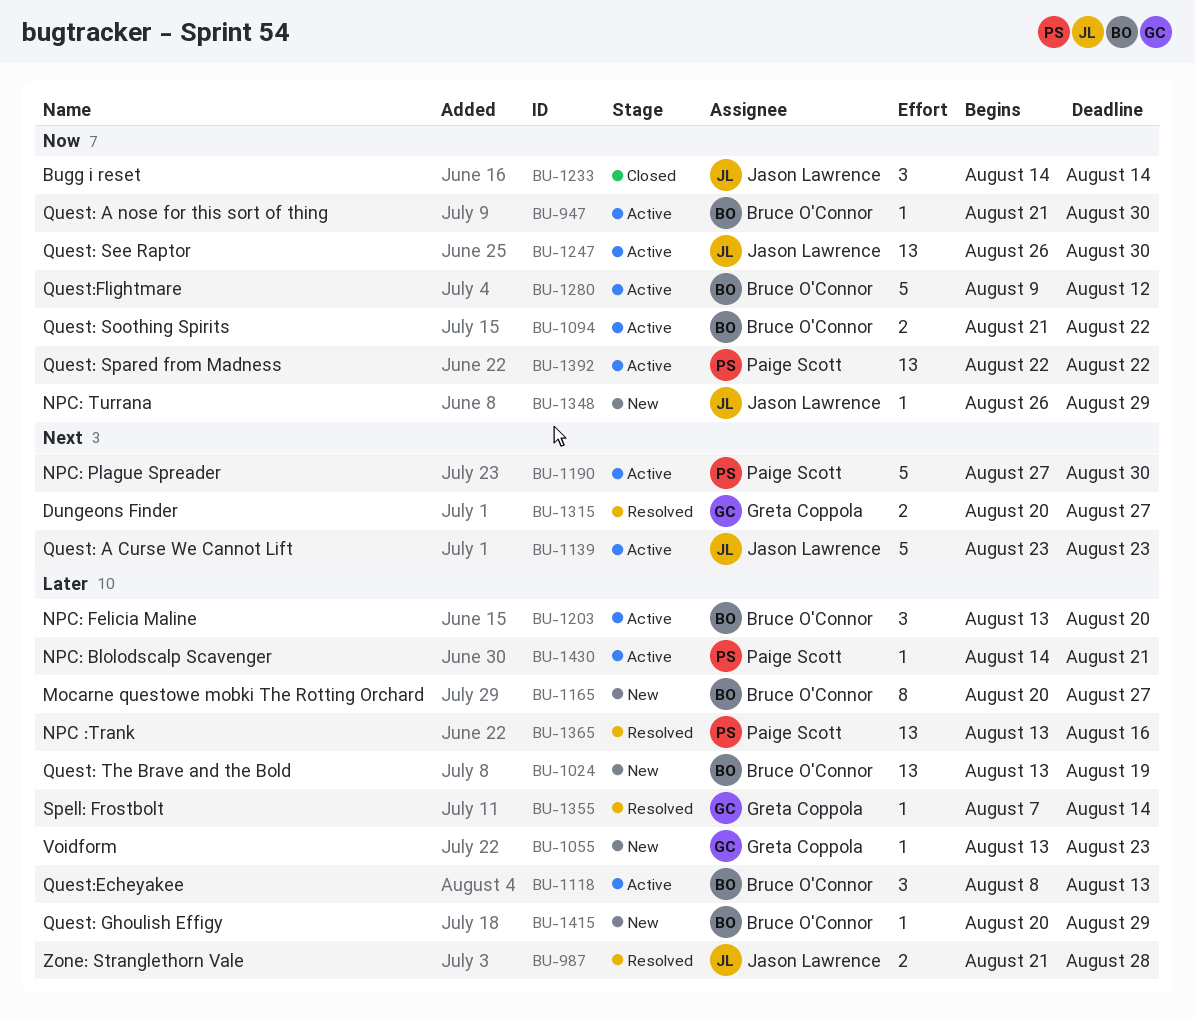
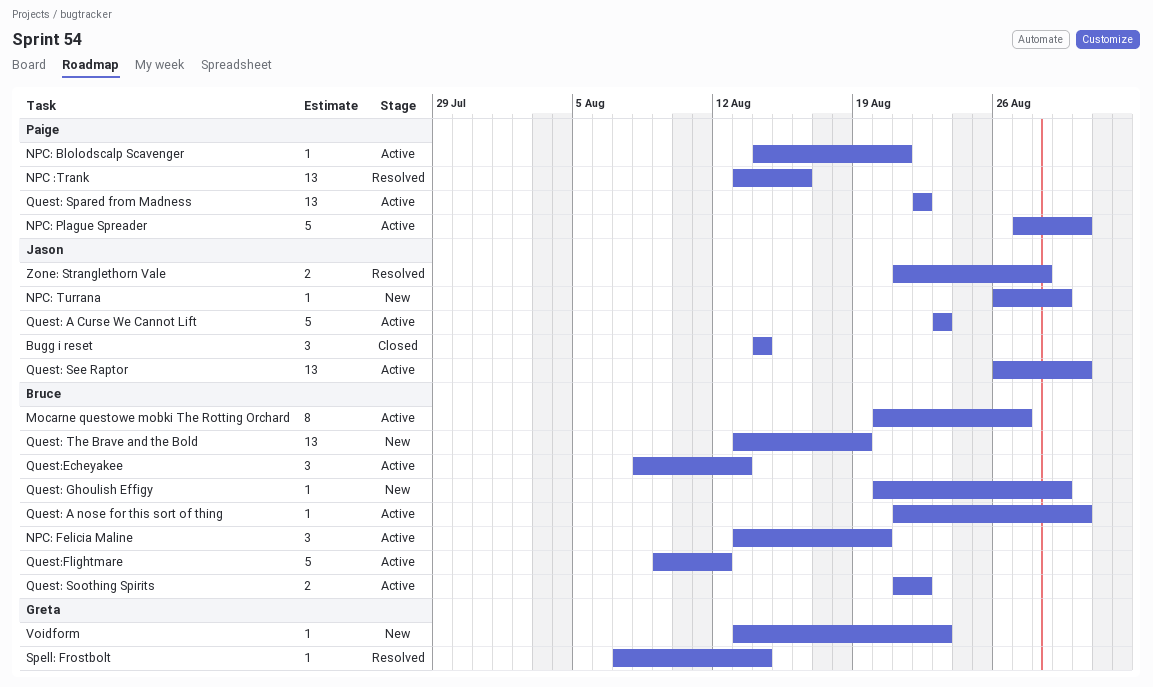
Dungeons Finder: present -> none
Mocarne questowe mobki The Rotting Orchard, status: New -> Active

